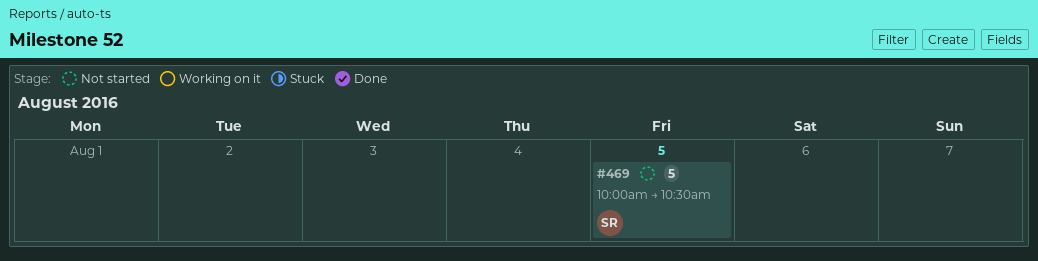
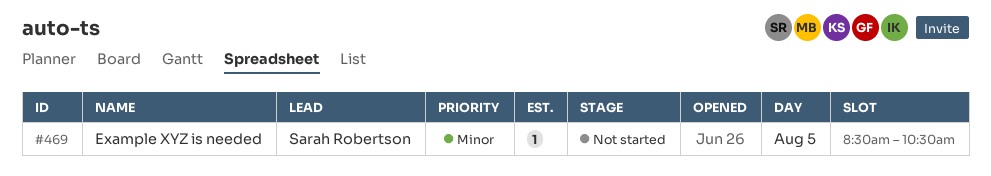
#469, estimate: 5 -> 1
#469, begins: 10:00 -> 08:30

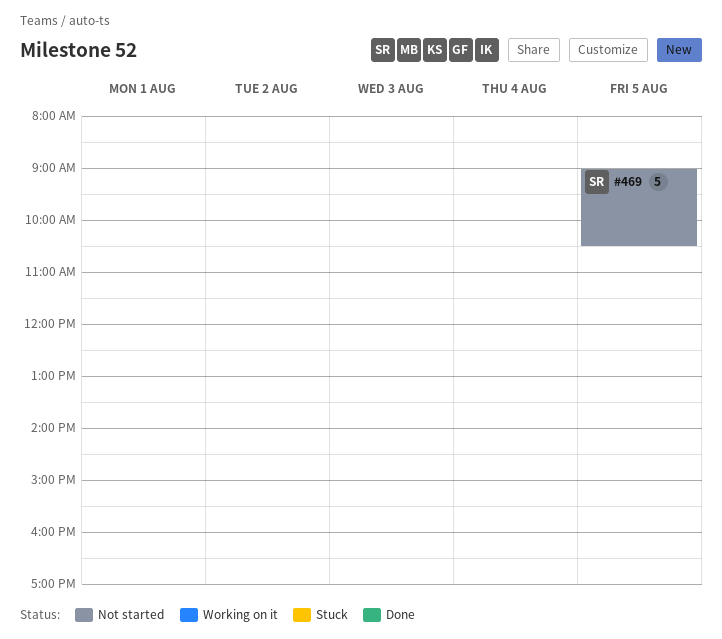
#469, estimate: 1 -> 5
#469, begins: 08:30 -> 09:00

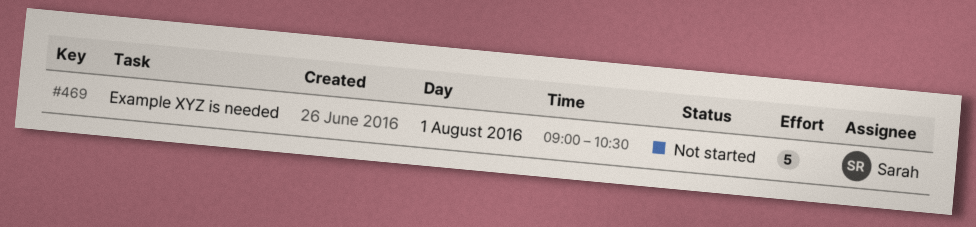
#469, day: Aug 5 -> Aug 1

